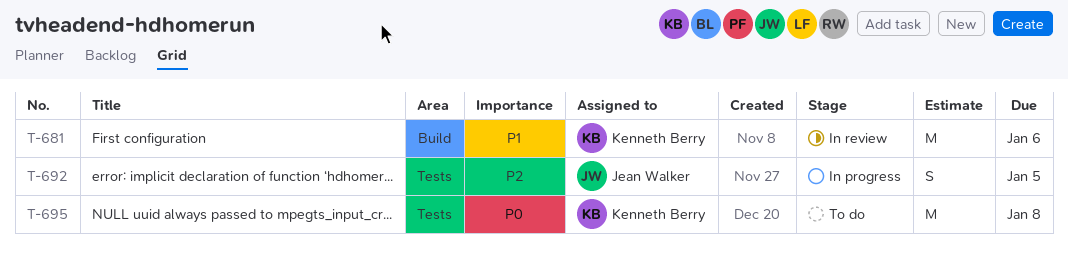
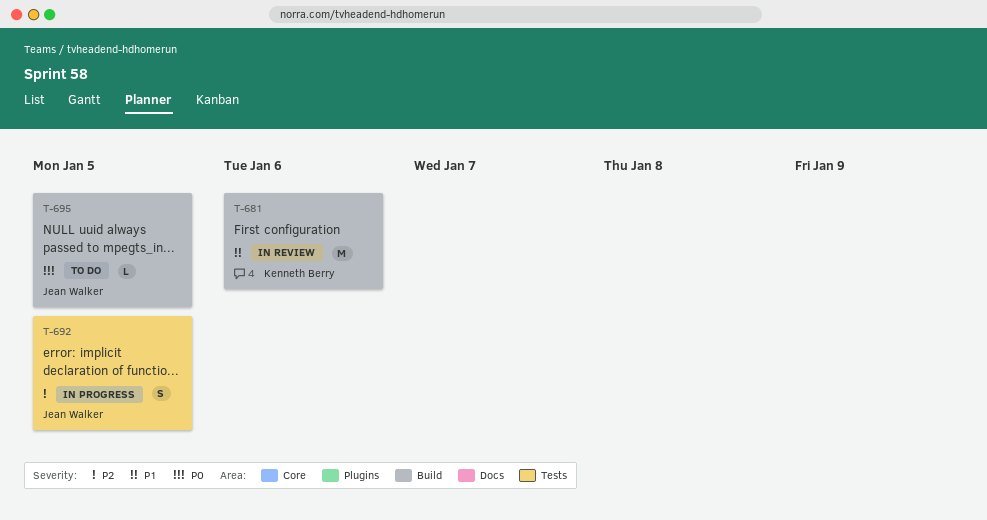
T-695, owner: Kenneth Berry -> Jean Walker
T-695, label: Tests -> Build
T-695, estimate: M -> L
T-695, due: Jan 8 -> Jan 5

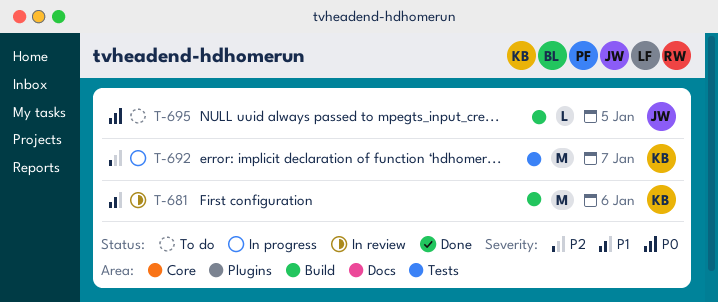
T-692, owner: Jean Walker -> Kenneth Berry
T-692, estimate: S -> M
T-692, due: Jan 5 -> Jan 7

